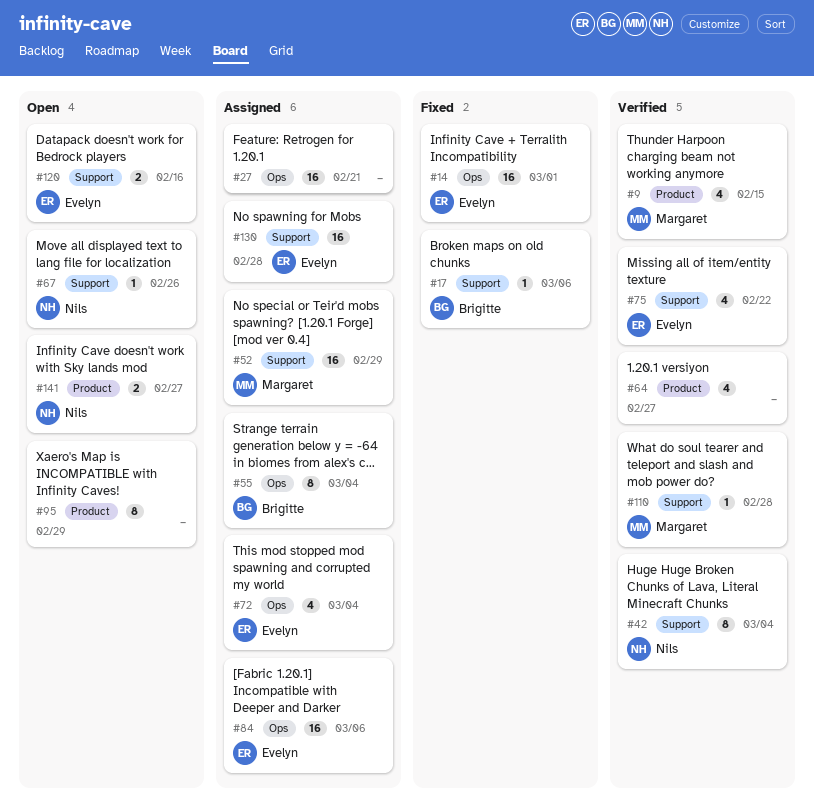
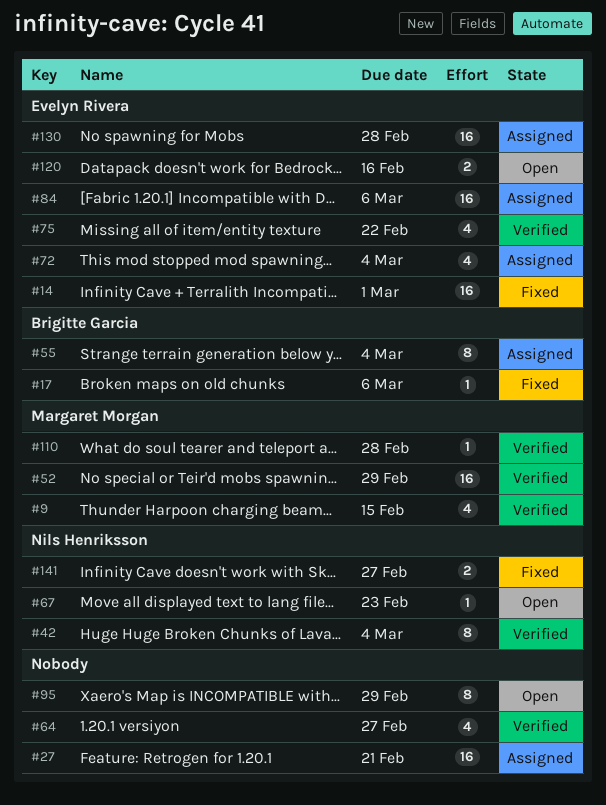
#52, status: Assigned -> Verified
#67, due: Feb 26 -> Feb 23
#141, status: Open -> Fixed

